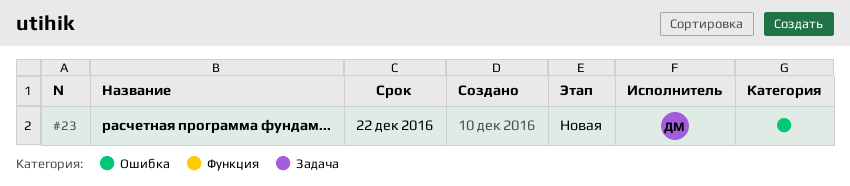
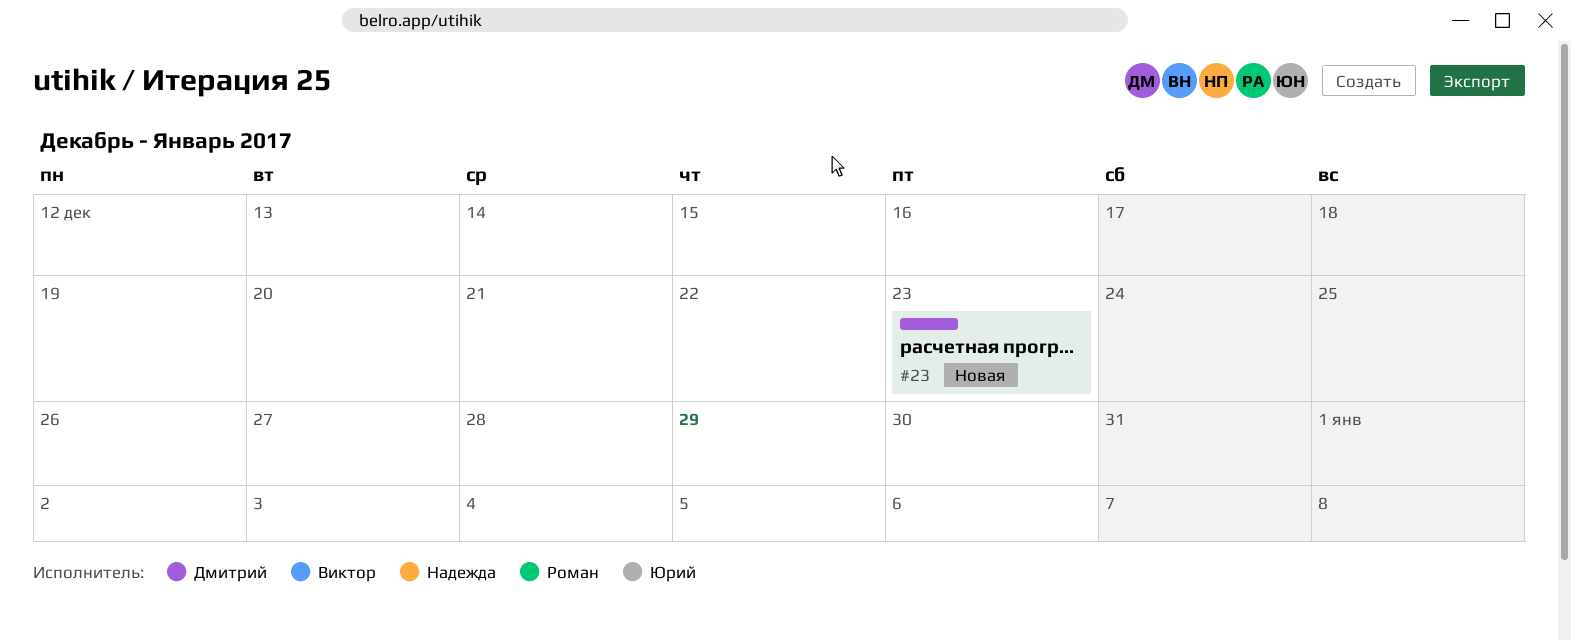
#23, due: Dec 22 -> Dec 23

